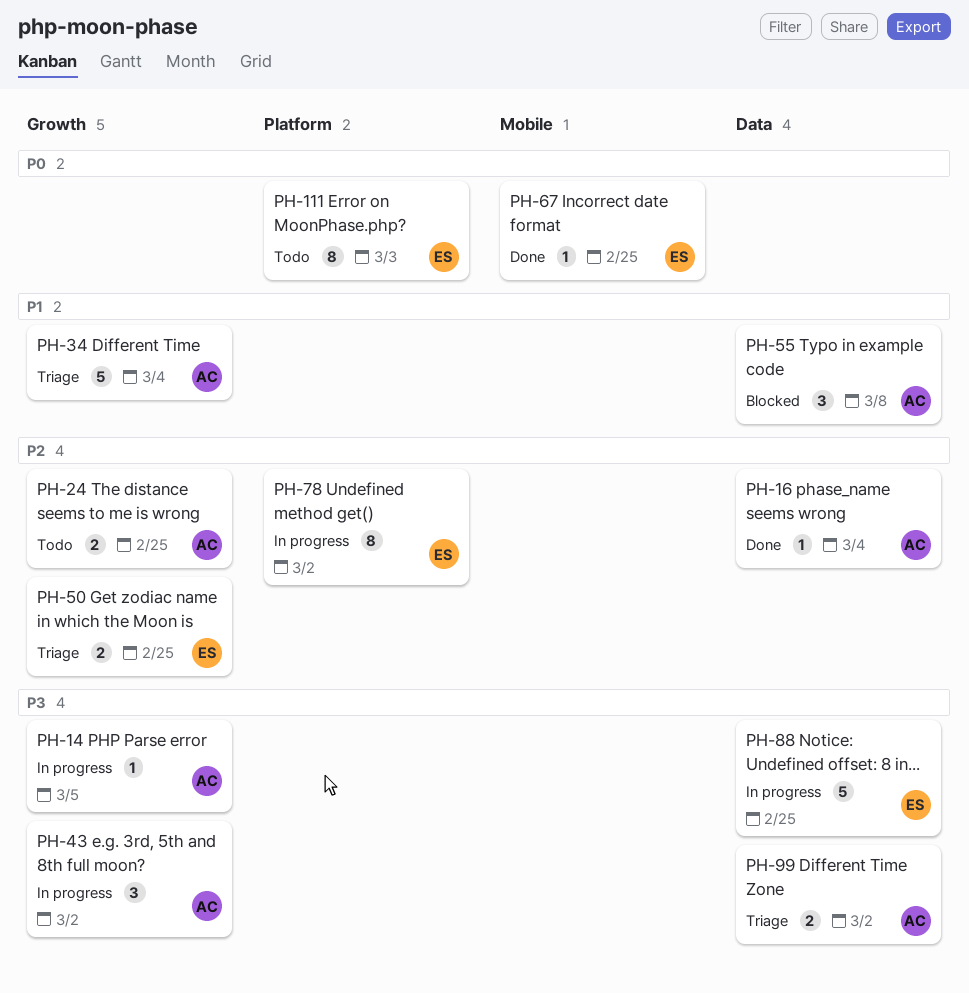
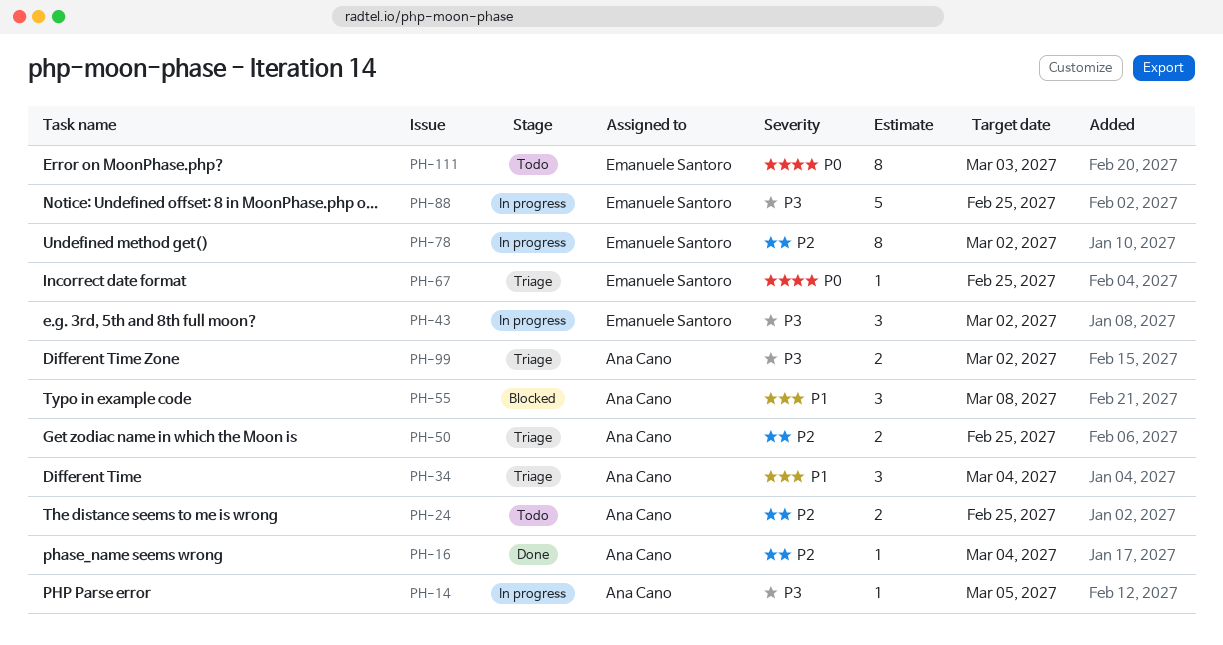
PH-34, estimate: 5 -> 3
PH-43, owner: Ana Cano -> Emanuele Santoro
PH-50, owner: Emanuele Santoro -> Ana Cano
PH-67, status: Done -> Triage

